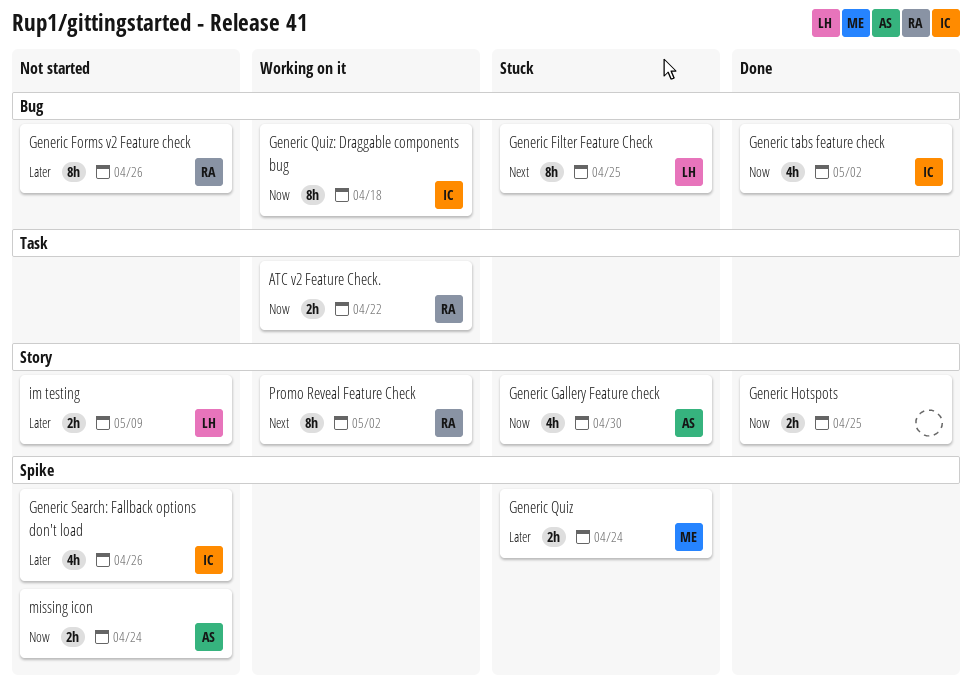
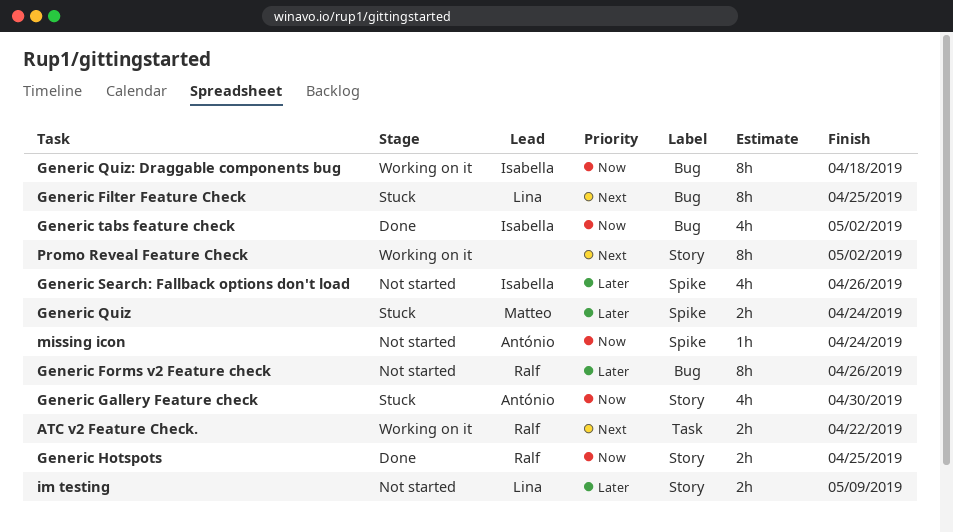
ATC v2 Feature Check., priority: Now -> Next
Generic Hotspots, owner: none -> Ralf
missing icon, estimate: 2h -> 1h
Promo Reveal Feature Check, owner: Ralf -> none

